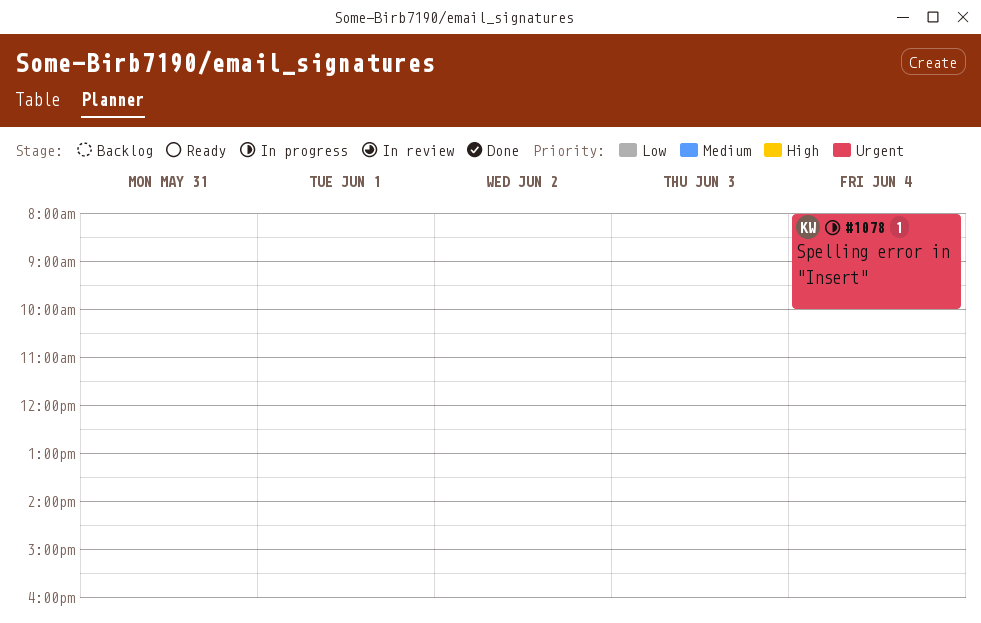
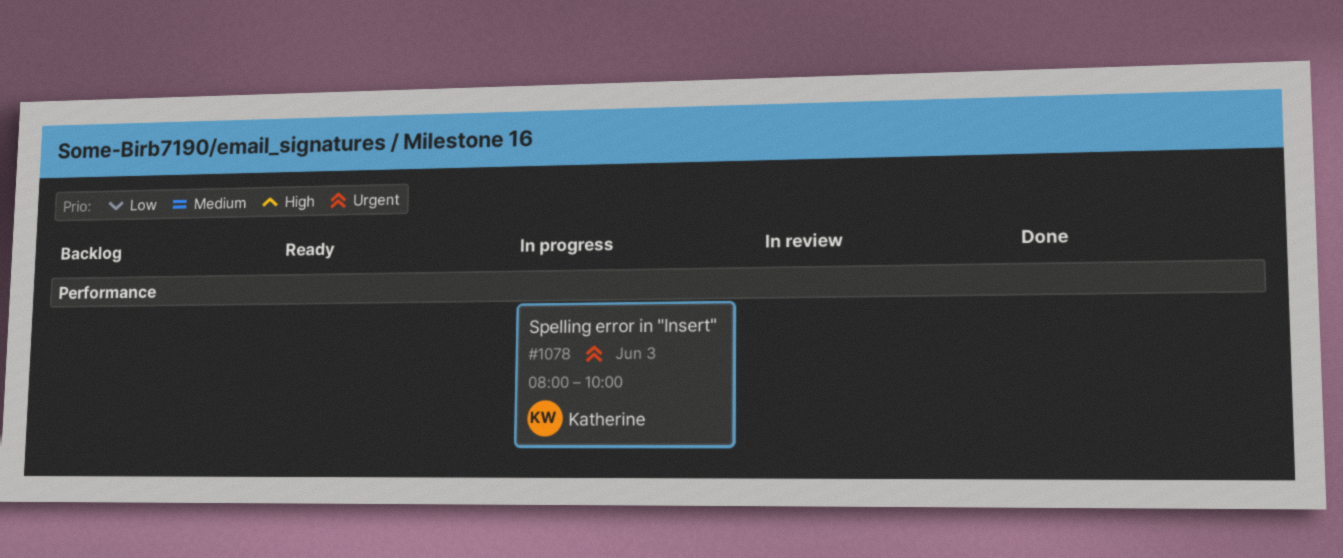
#1078, day: Jun 4 -> Jun 3

